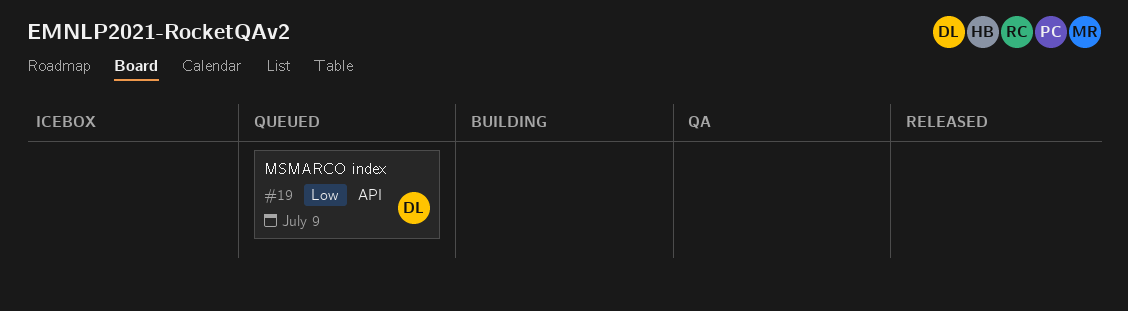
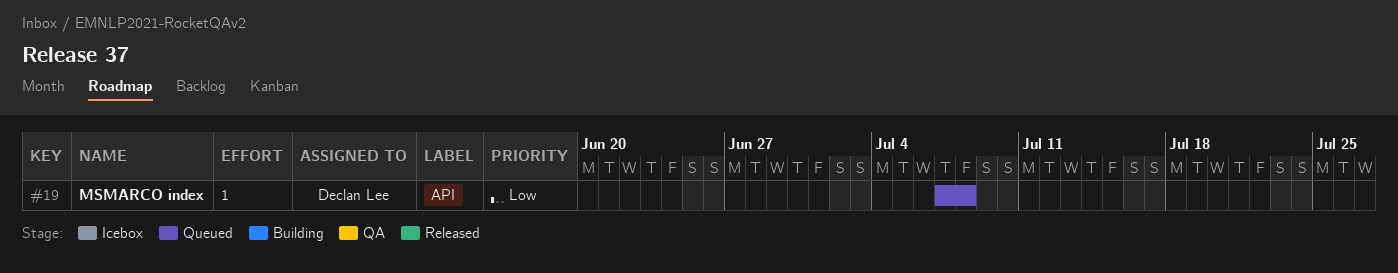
#19, due: Jul 9 -> Jul 8

